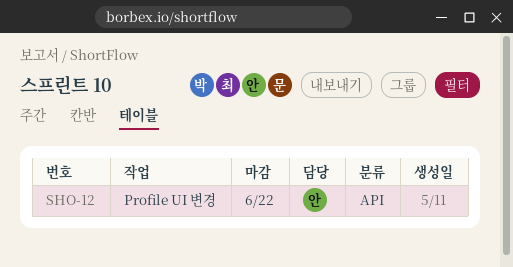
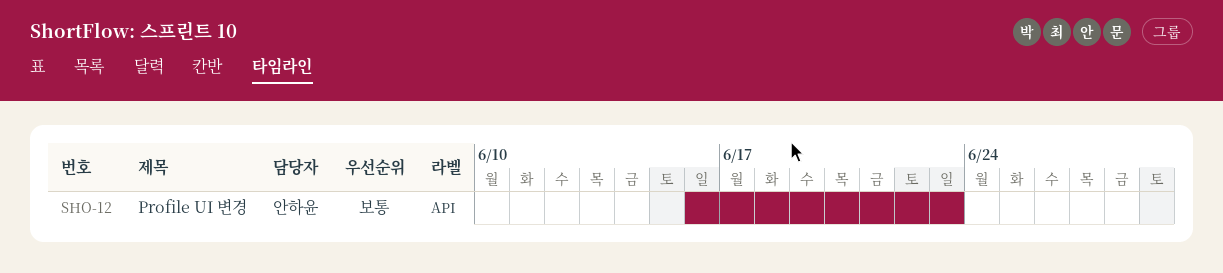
SHO-12, due: Jun 22 -> Jun 23

